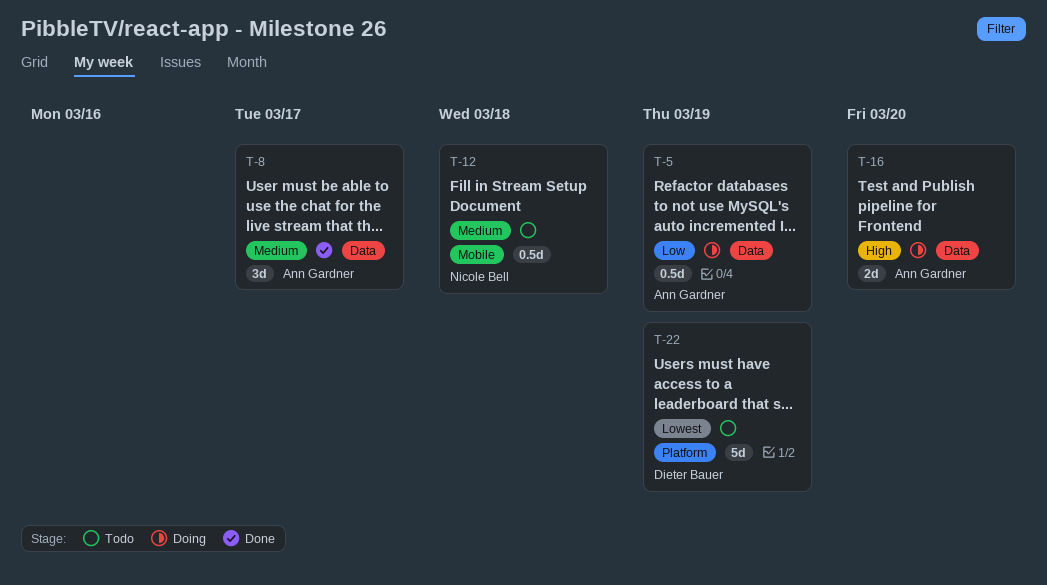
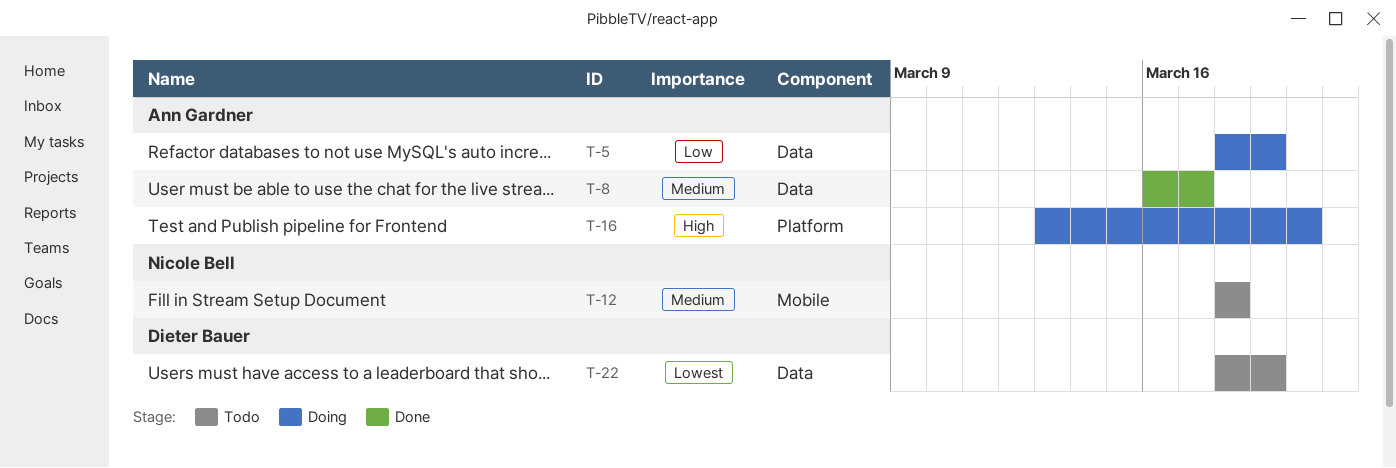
T-16, label: Data -> Platform
T-22, label: Platform -> Data

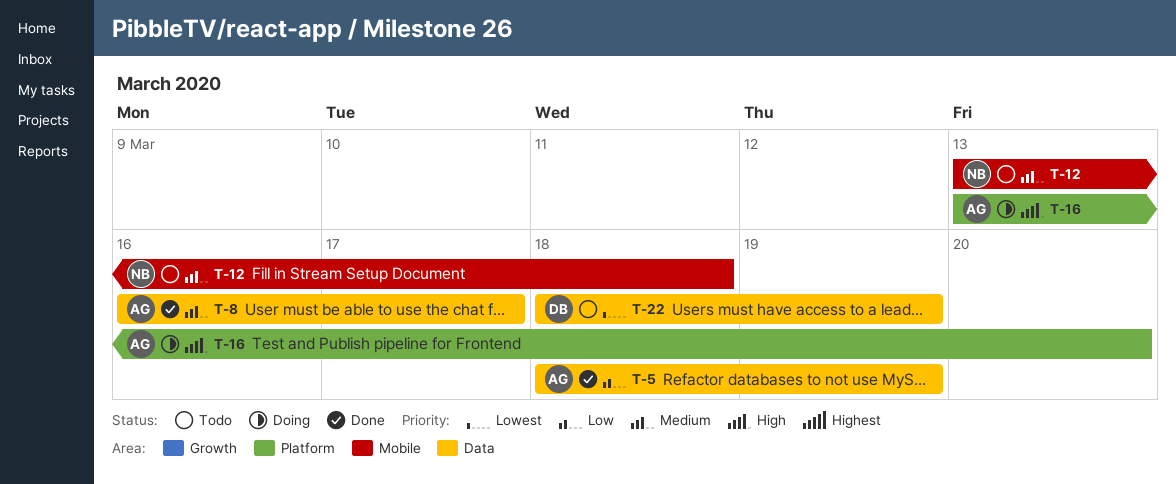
T-5, status: Doing -> Done
T-12, start: Mar 18 -> Mar 13

